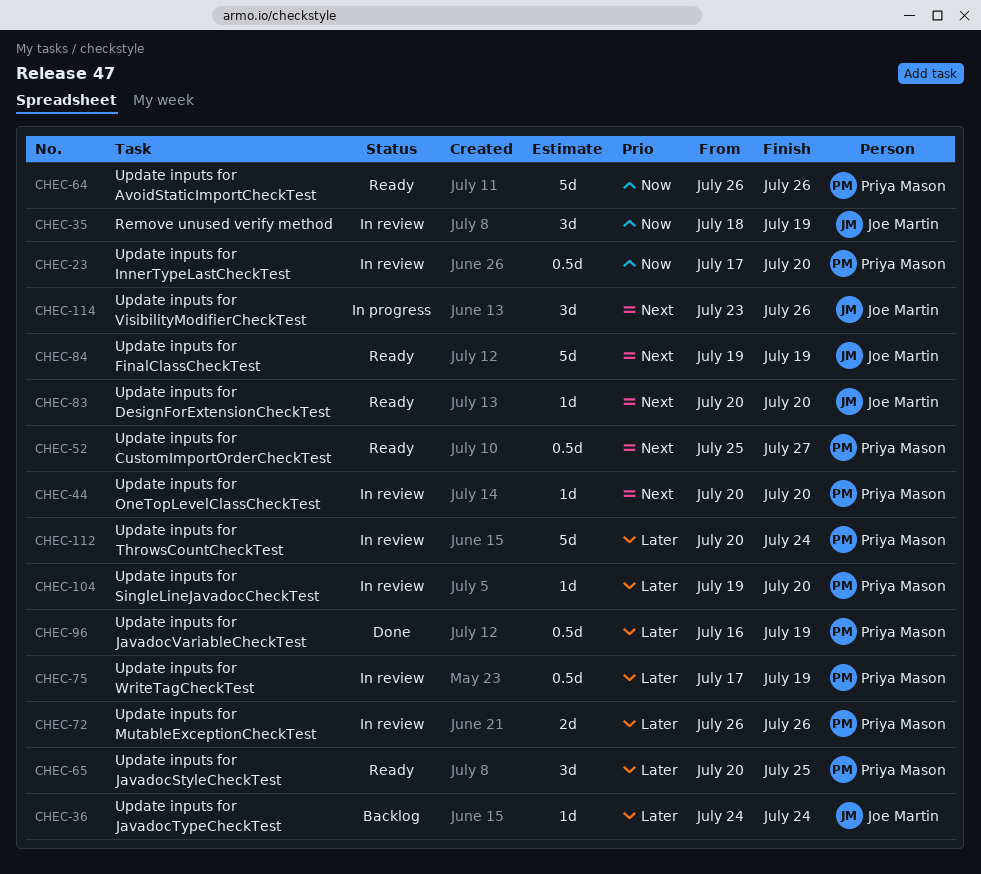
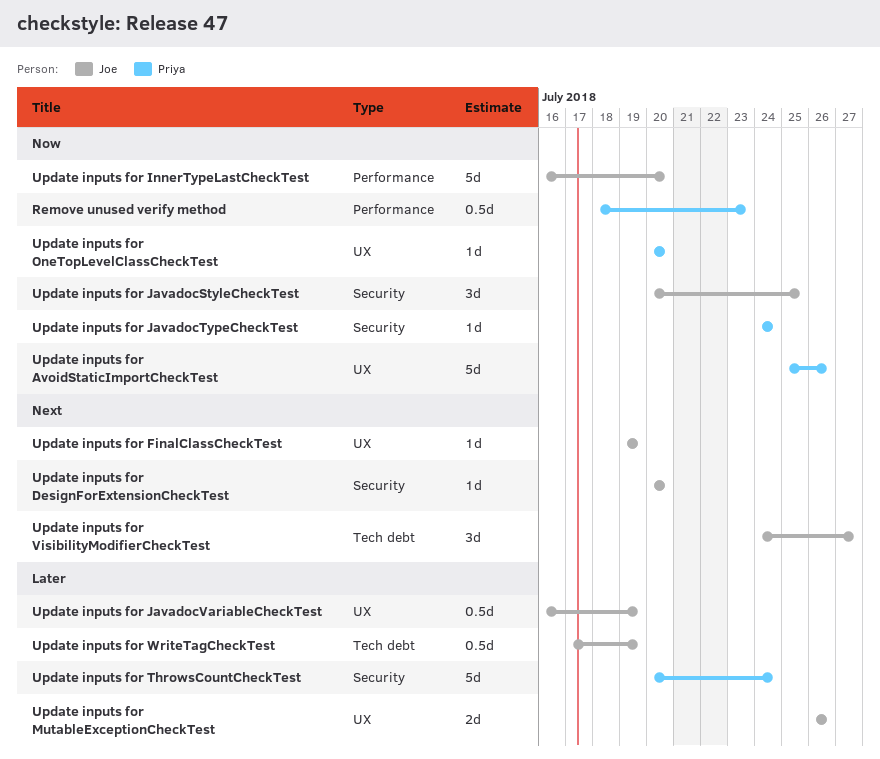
Remove unused verify method, owner: Joe Martin -> Priya Mason
Remove unused verify method, estimate: 3d -> 0.5d
Remove unused verify method, due: Jul 19 -> Jul 23
Update inputs for AvoidStaticImportCheckTest, start: Jul 26 -> Jul 25
Update inputs for CustomImportOrderCheckTest: present -> none
Update inputs for FinalClassCheckTest, estimate: 5d -> 1d
Update inputs for InnerTypeLastCheckTest, owner: Priya Mason -> Joe Martin
Update inputs for InnerTypeLastCheckTest, estimate: 0.5d -> 5d
Update inputs for InnerTypeLastCheckTest, start: Jul 17 -> Jul 16
Update inputs for JavadocStyleCheckTest, owner: Priya Mason -> Joe Martin
Update inputs for JavadocStyleCheckTest, priority: Later -> Now
Update inputs for JavadocTypeCheckTest, owner: Joe Martin -> Priya Mason
Update inputs for JavadocTypeCheckTest, priority: Later -> Now
Update inputs for JavadocVariableCheckTest, owner: Priya Mason -> Joe Martin
Update inputs for MutableExceptionCheckTest, owner: Priya Mason -> Joe Martin
Update inputs for OneTopLevelClassCheckTest, priority: Next -> Now
Update inputs for SingleLineJavadocCheckTest: present -> none
Update inputs for VisibilityModifierCheckTest, start: Jul 23 -> Jul 24
Update inputs for VisibilityModifierCheckTest, due: Jul 26 -> Jul 27
Update inputs for WriteTagCheckTest, owner: Priya Mason -> Joe Martin

